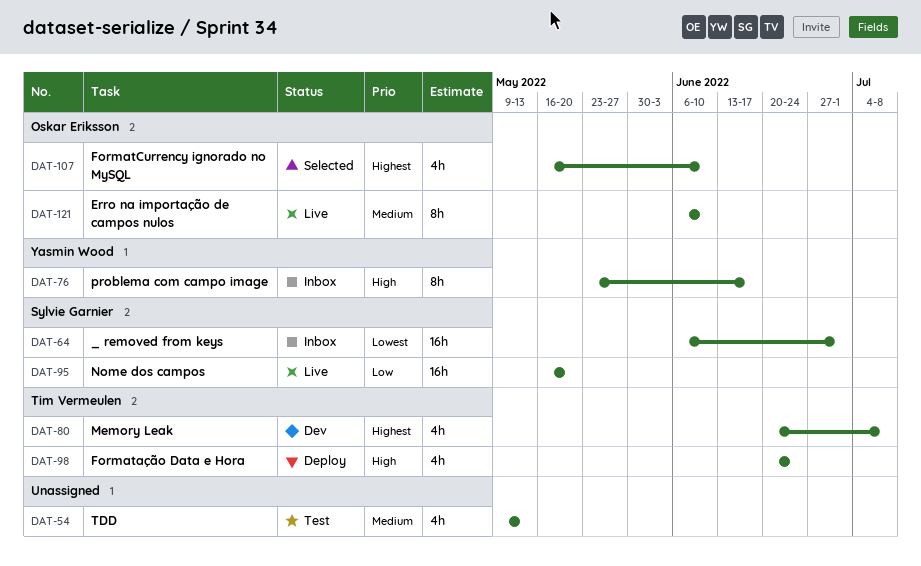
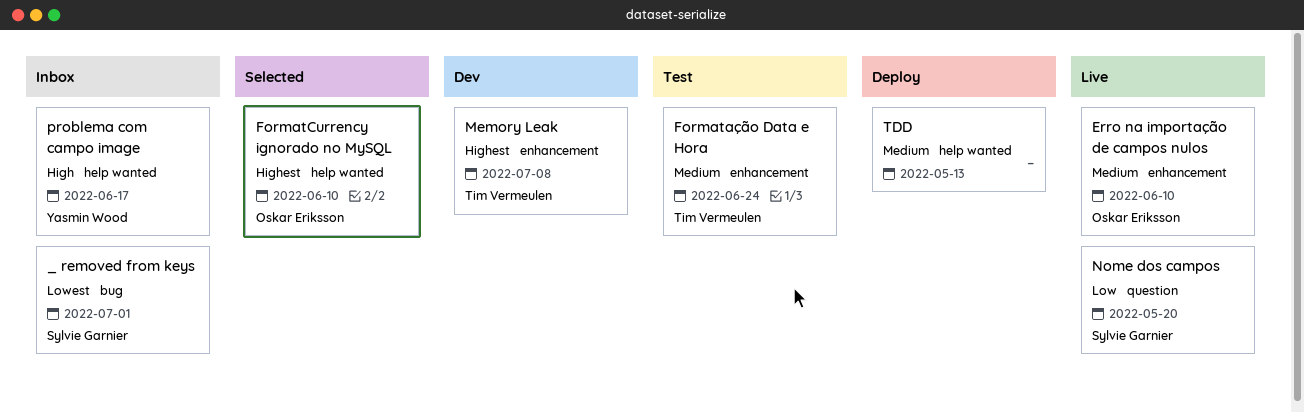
Formatação Data e Hora, status: Deploy -> Test
Formatação Data e Hora, priority: High -> Medium
TDD, status: Test -> Deploy

